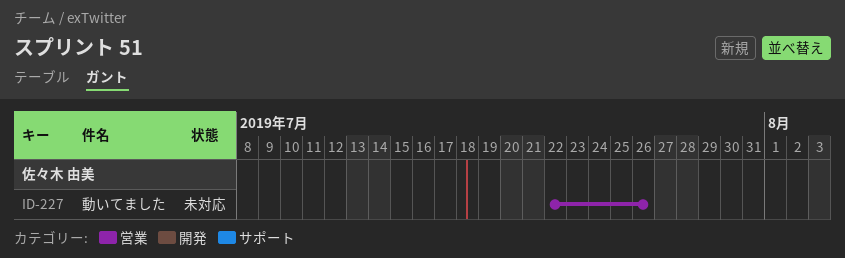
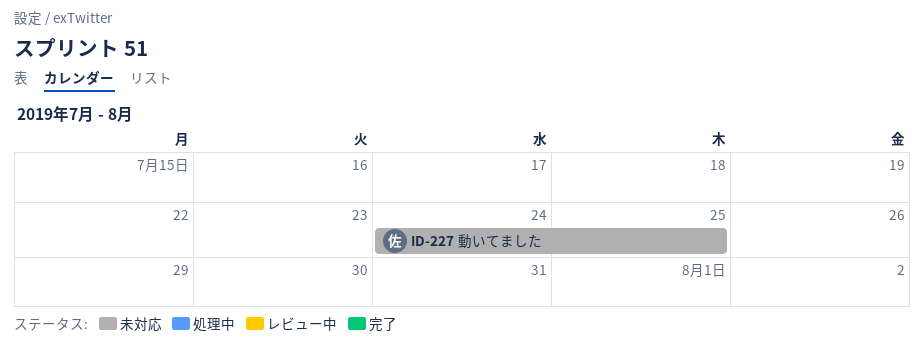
ID-227, start: Jul 22 -> Jul 24
ID-227, due: Jul 26 -> Jul 25

